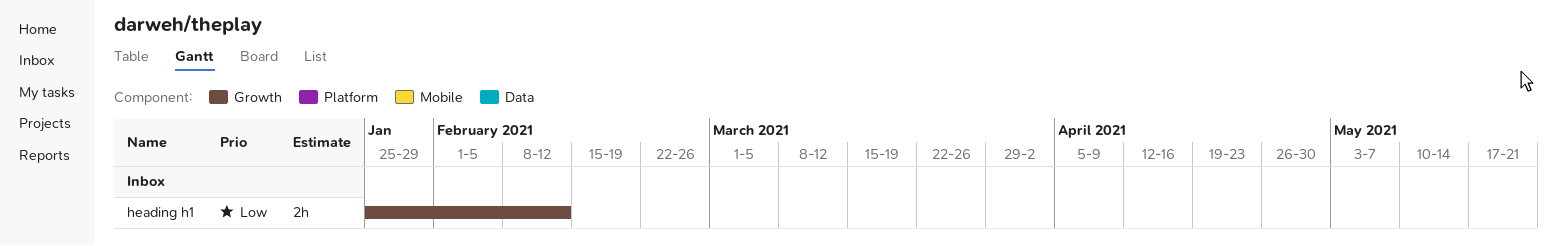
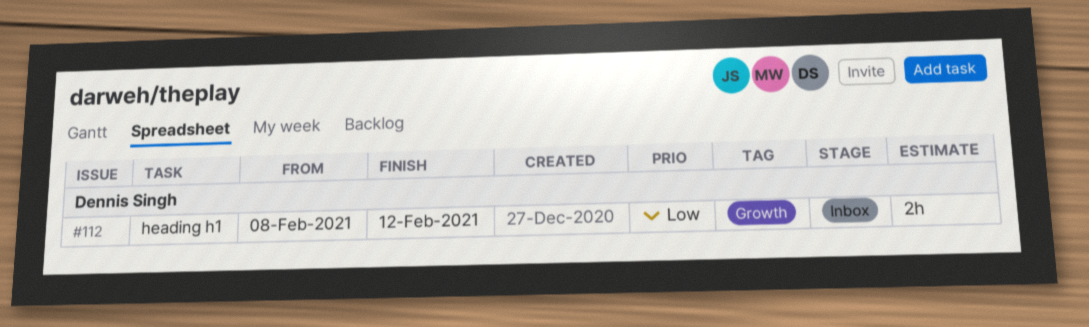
heading h1, start: Jan 25 -> Feb 8

